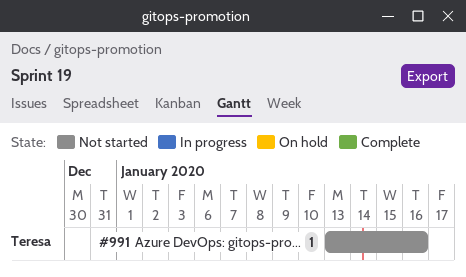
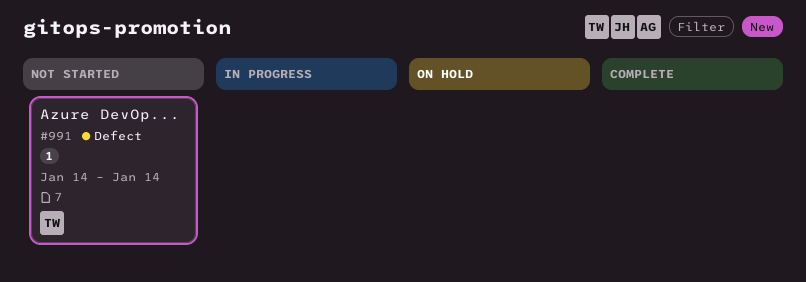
#991, start: Jan 13 -> Jan 14
#991, due: Jan 16 -> Jan 14

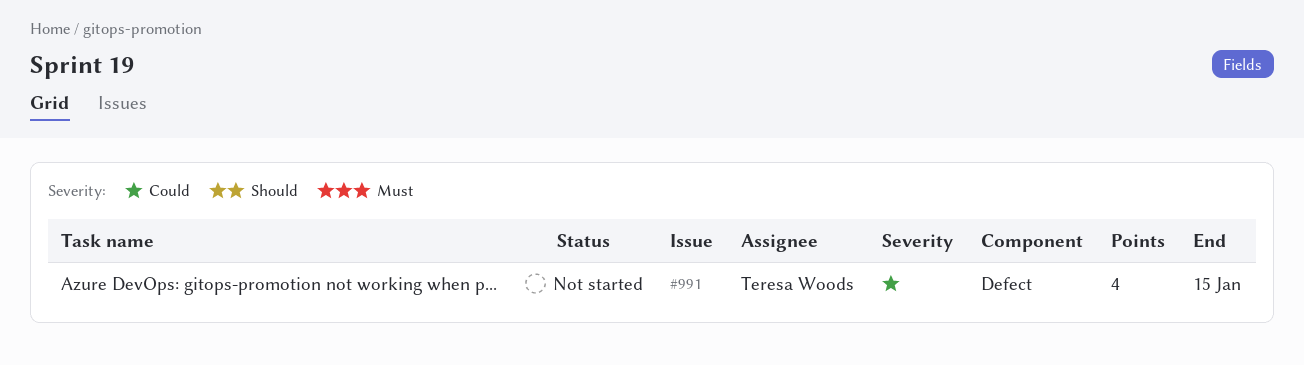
#991, estimate: 1 -> 4
#991, due: Jan 14 -> Jan 15

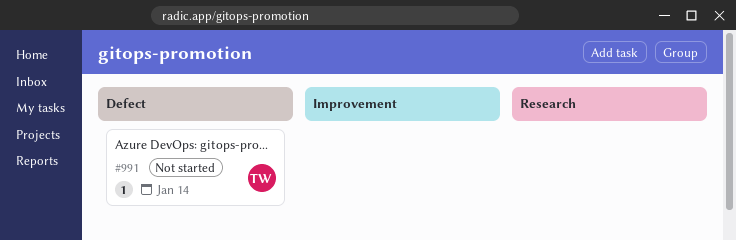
#991, estimate: 4 -> 1
#991, due: Jan 15 -> Jan 14

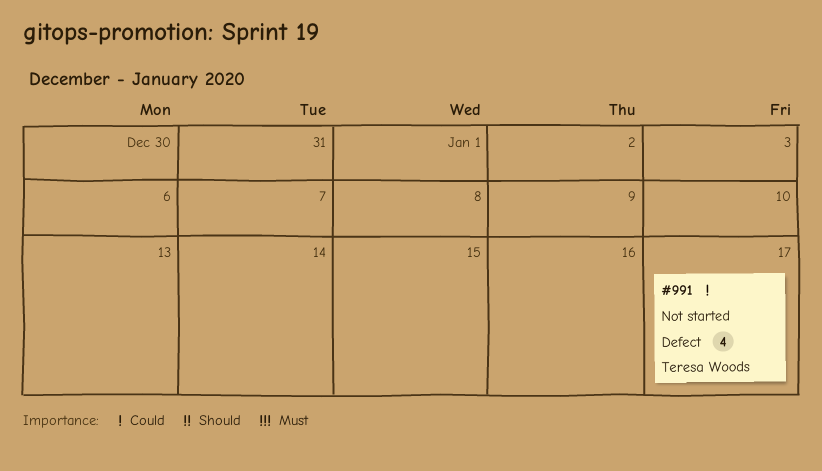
#991, estimate: 1 -> 4
#991, due: Jan 14 -> Jan 17

